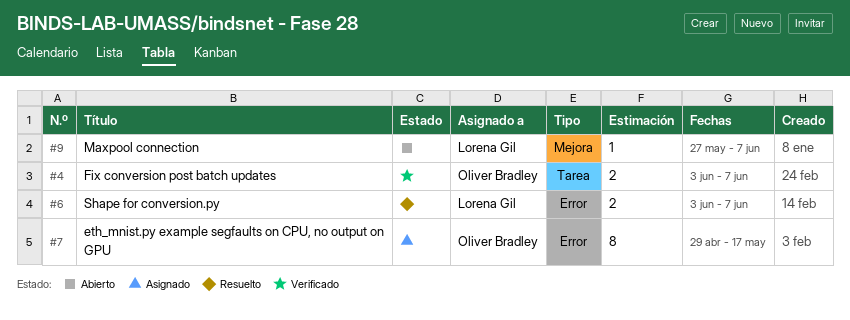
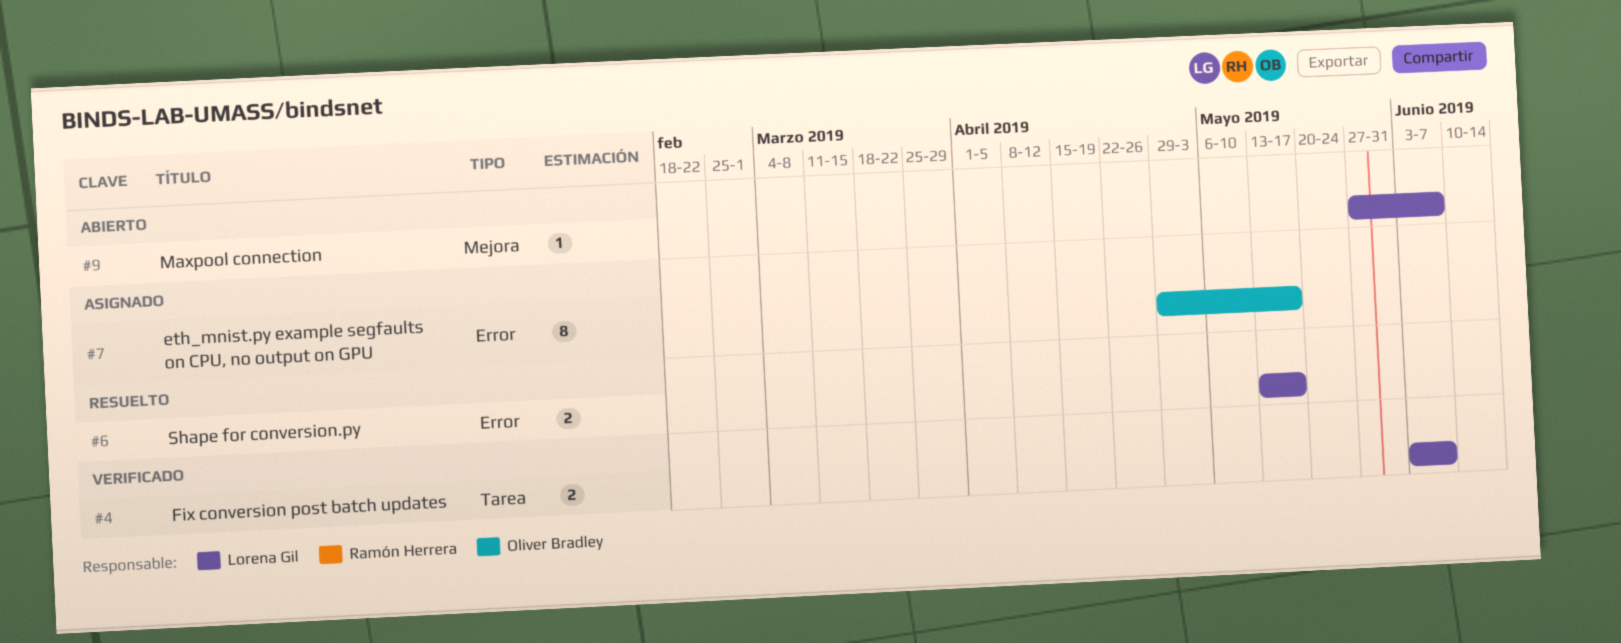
#4, owner: Oliver Bradley -> Lorena Gil
#6, start: Jun 3 -> May 13
#6, due: Jun 7 -> May 17

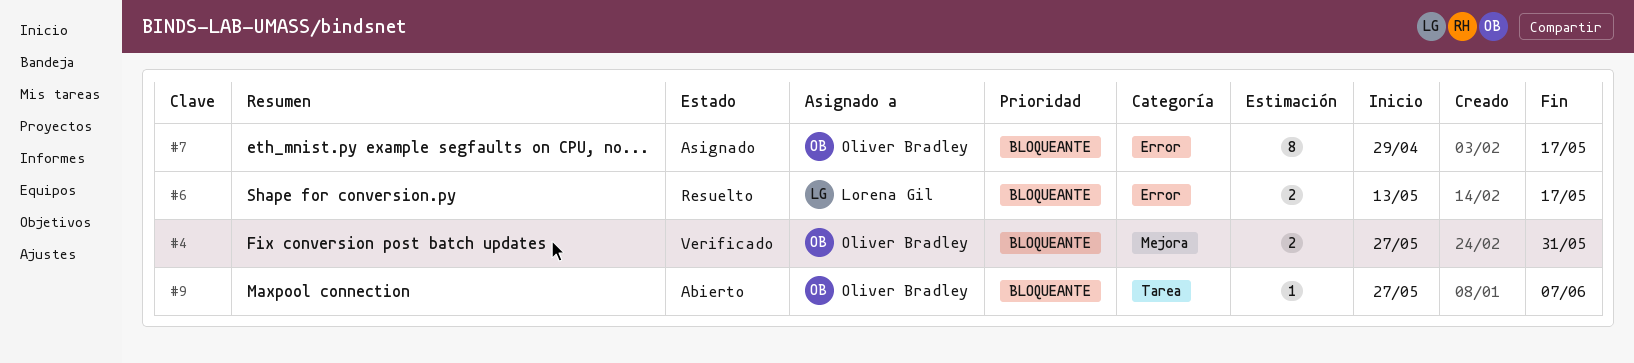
#4, owner: Lorena Gil -> Oliver Bradley
#4, label: Tarea -> Mejora
#4, start: Jun 3 -> May 27
#4, due: Jun 7 -> May 31
#9, owner: Lorena Gil -> Oliver Bradley
#9, label: Mejora -> Tarea

